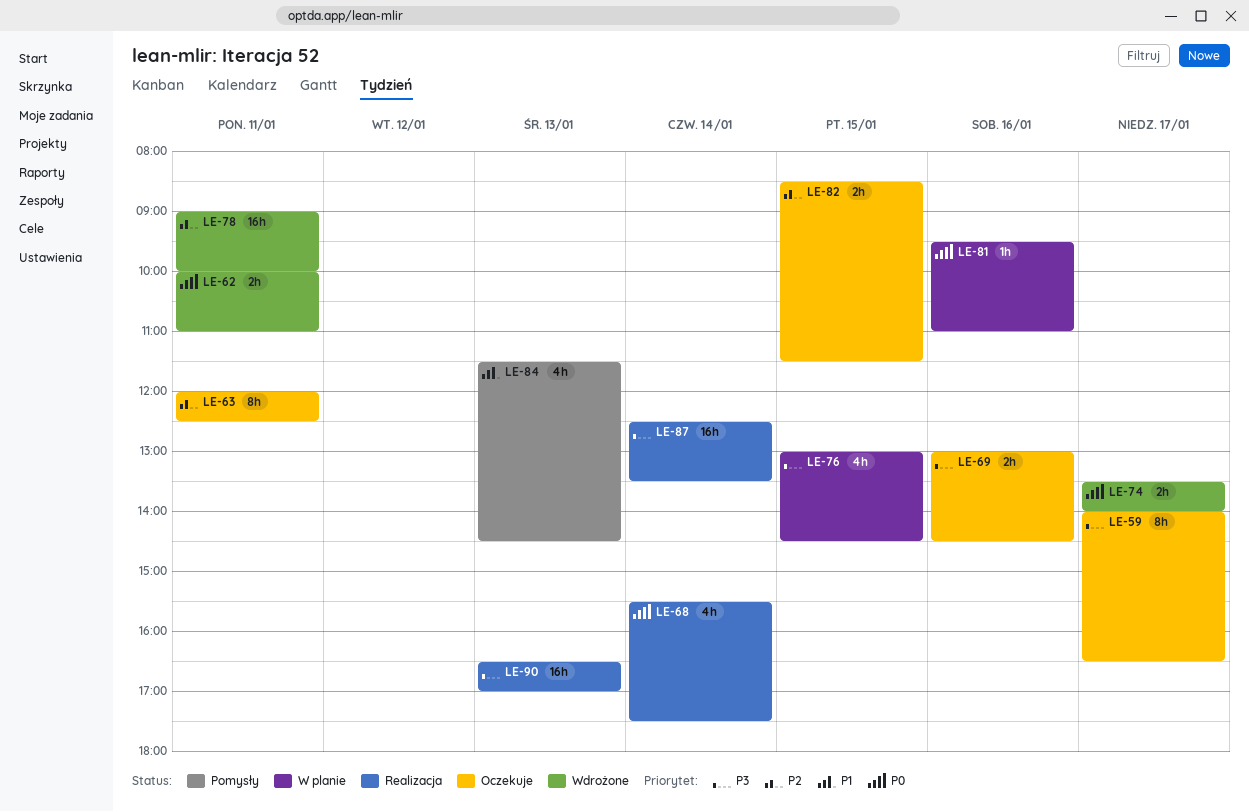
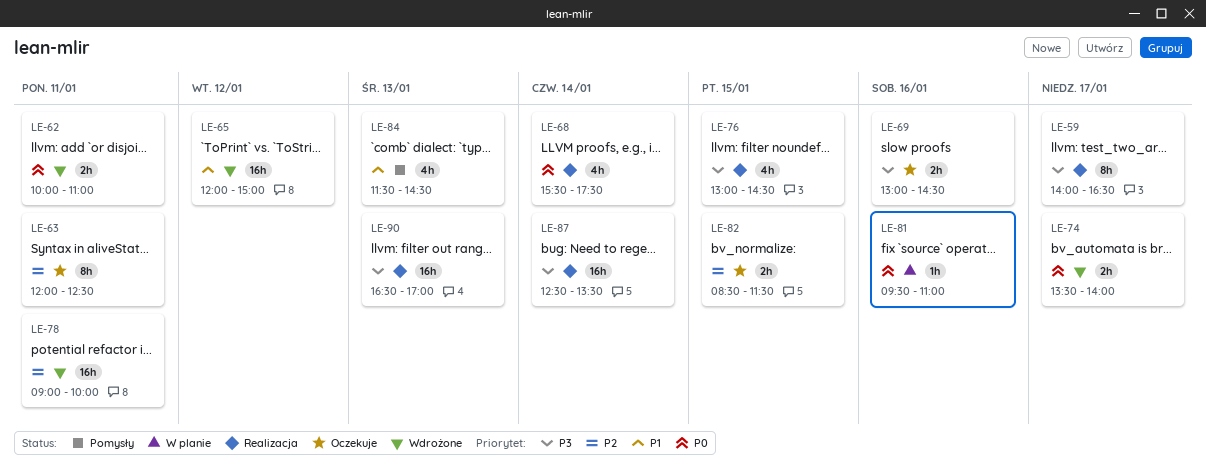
LE-59, status: Oczekuje -> Realizacja
LE-65: none -> present
LE-76, status: W planie -> Realizacja

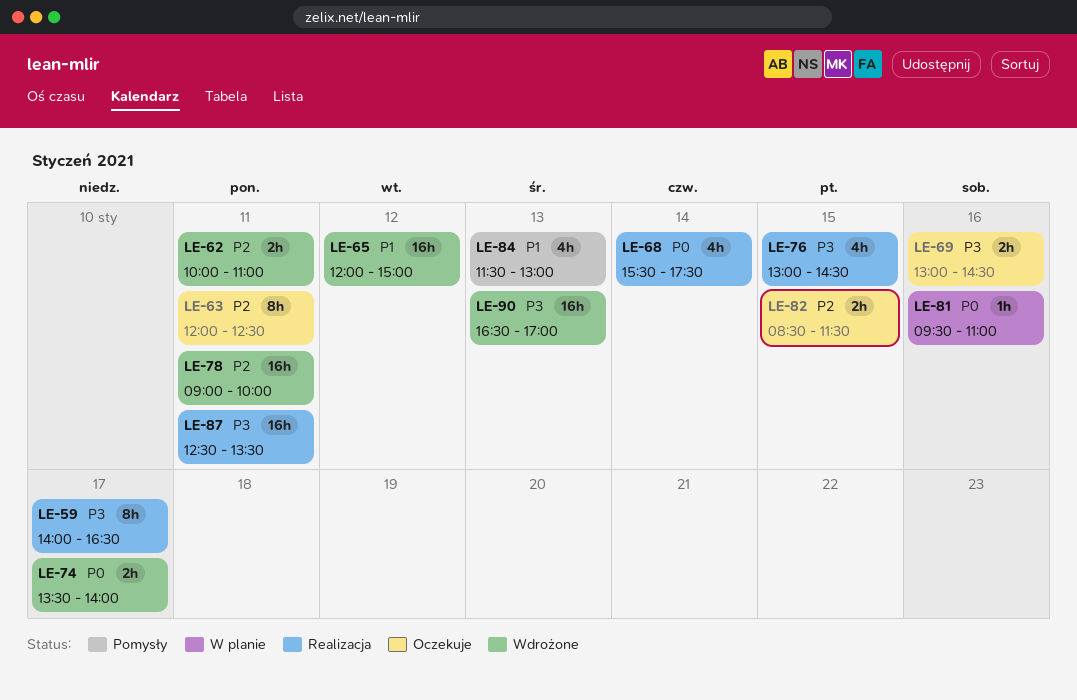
LE-62, priority: P0 -> P2
LE-84, ends: 14:30 -> 13:00
LE-87, day: Jan 14 -> Jan 11
LE-90, status: Realizacja -> Wdrożone

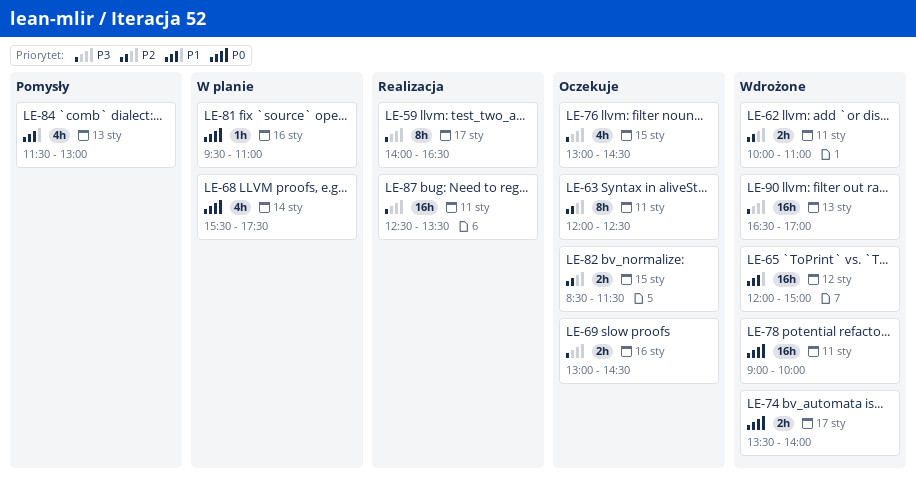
LE-68, status: Realizacja -> W planie
LE-76, status: Realizacja -> Oczekuje
LE-78, priority: P2 -> P0

